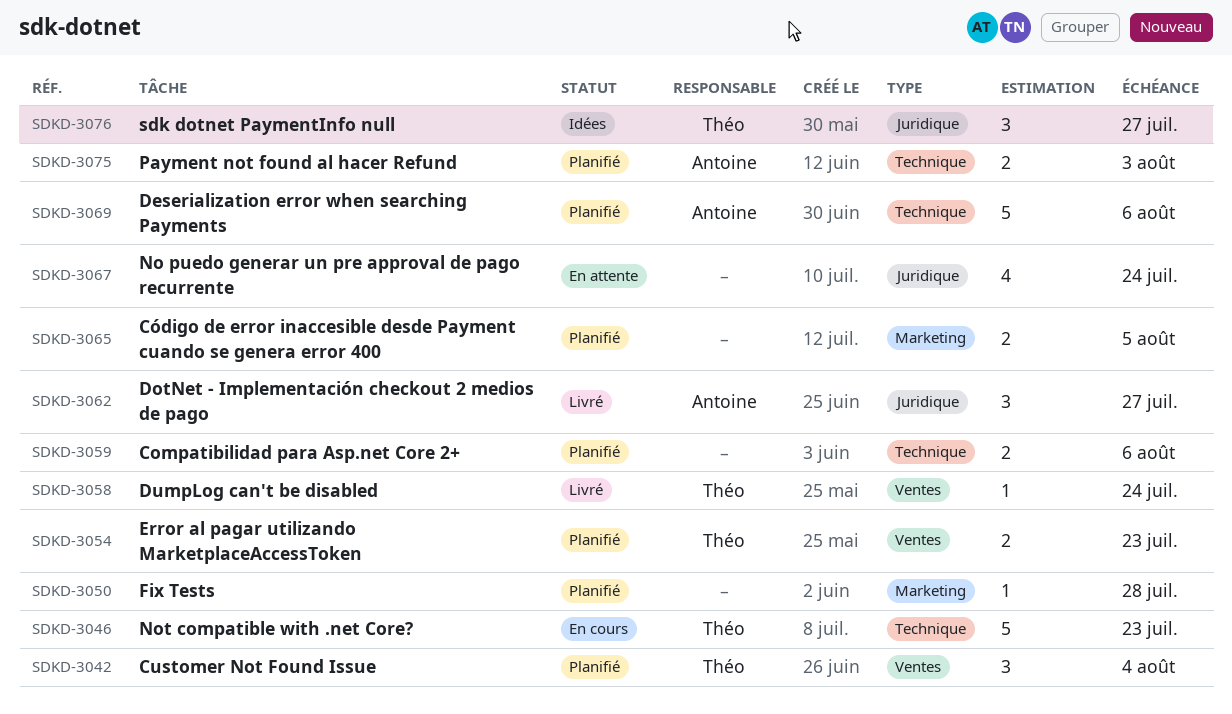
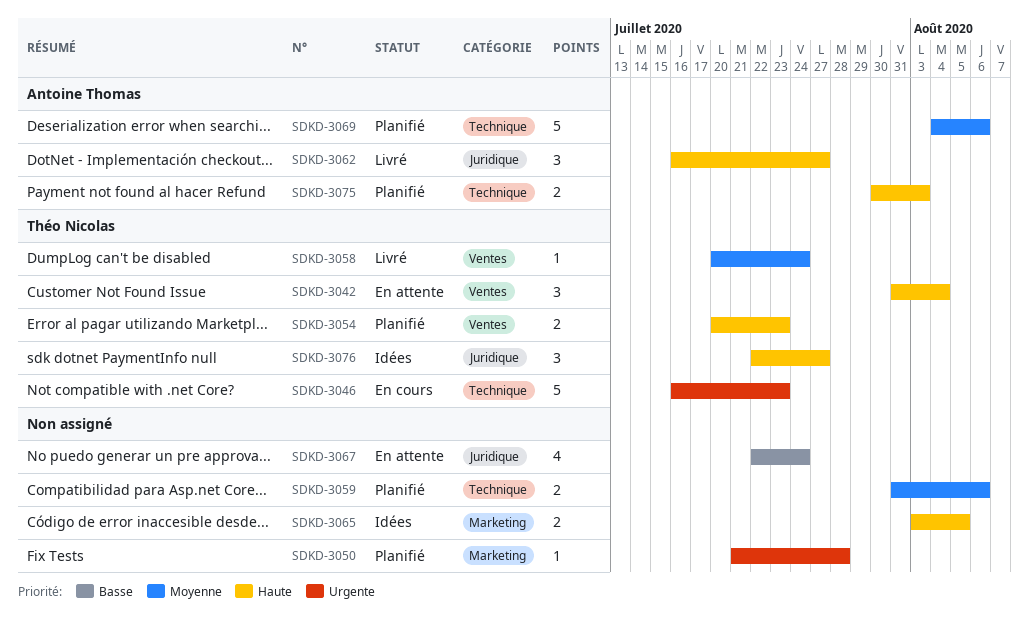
SDKD-3042, status: Planifié -> En attente
SDKD-3065, status: Planifié -> Idées

